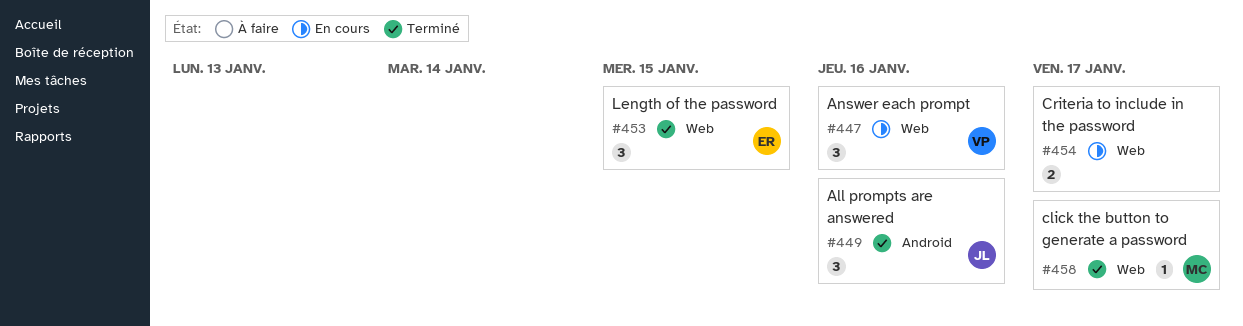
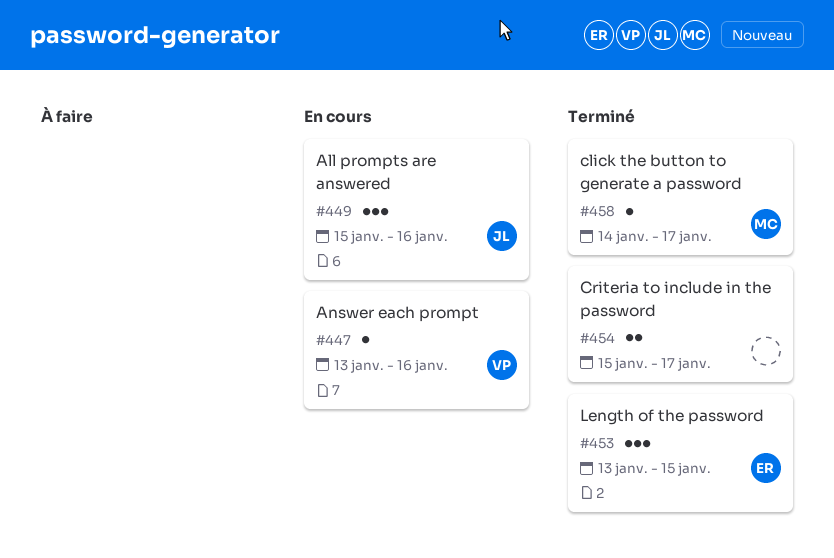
#447, estimate: 3 -> 1
#449, status: Terminé -> En cours
#454, status: En cours -> Terminé

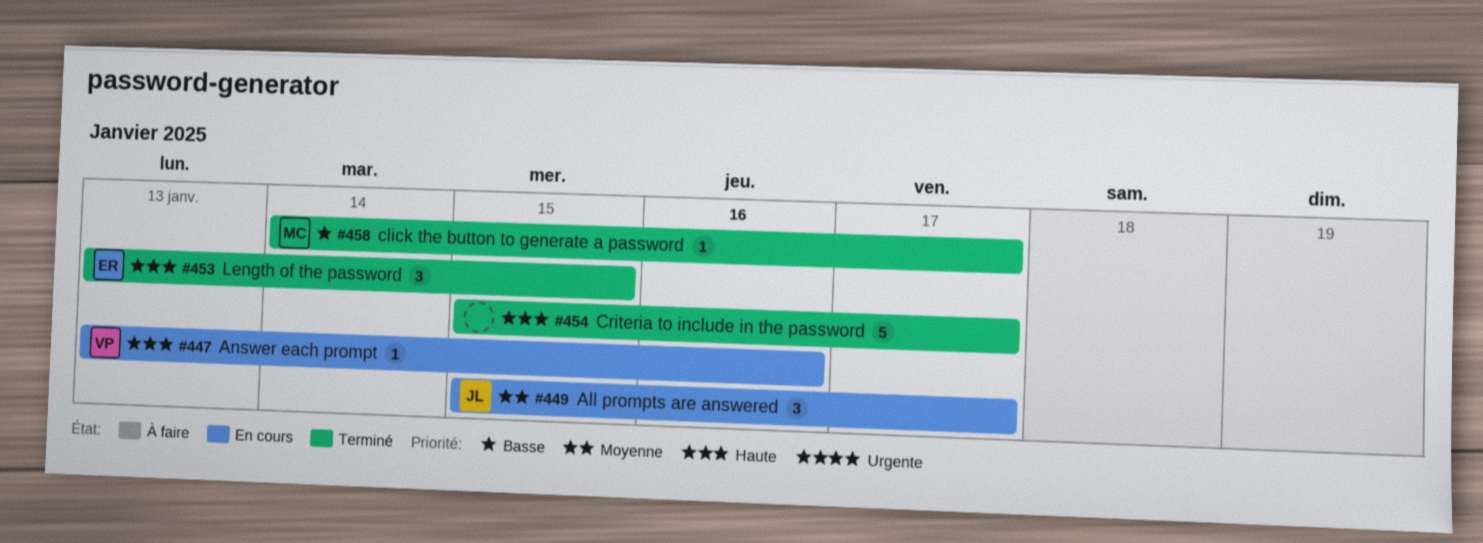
#449, due: Jan 16 -> Jan 17
#454, estimate: 2 -> 5

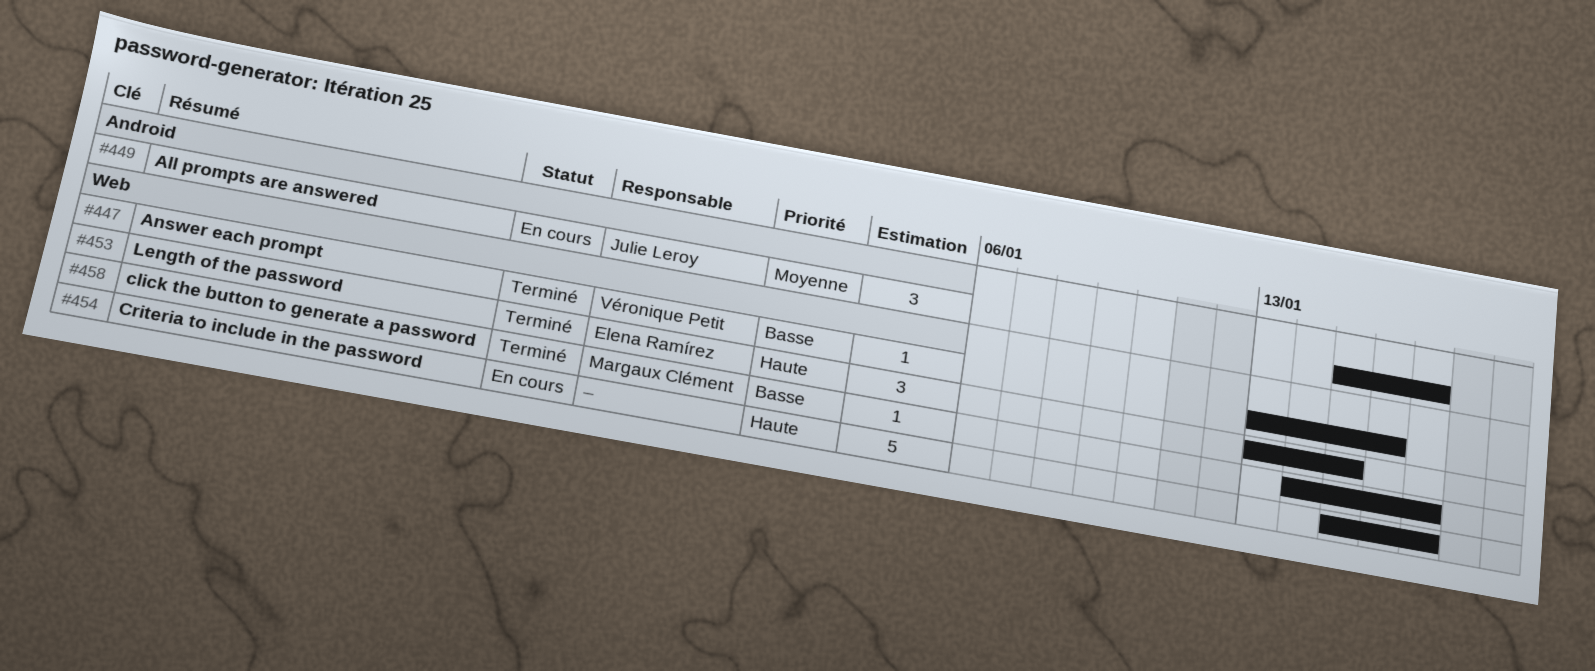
#447, status: En cours -> Terminé
#447, priority: Haute -> Basse
#454, status: Terminé -> En cours

